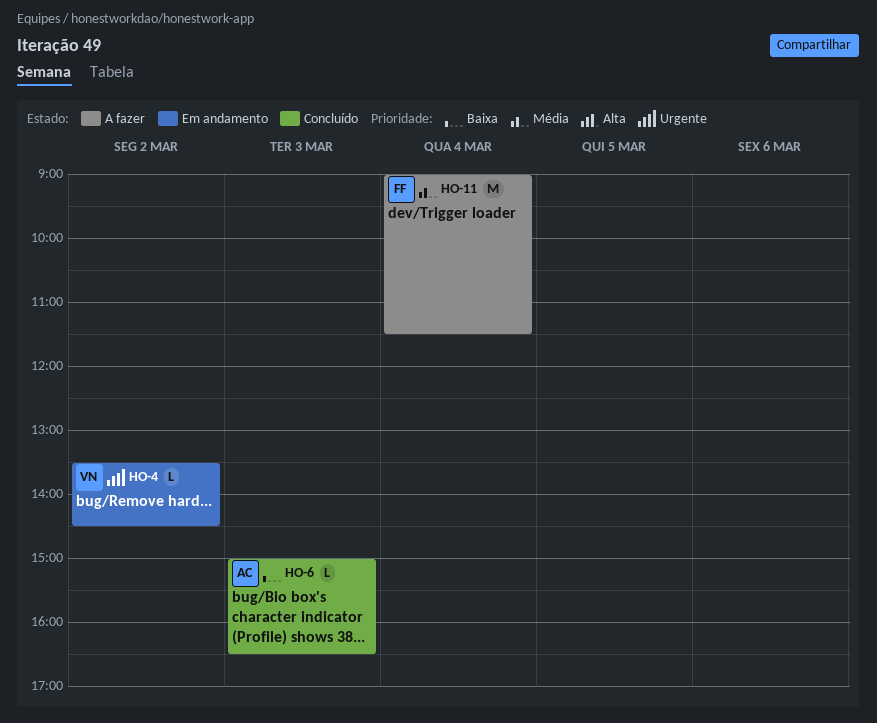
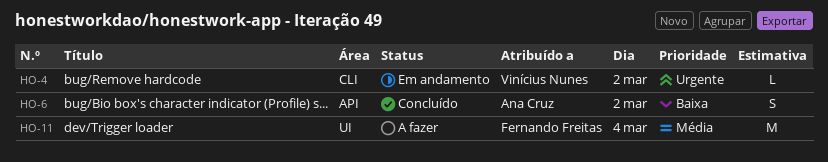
HO-6, estimate: L -> S
HO-6, day: Mar 3 -> Mar 2

